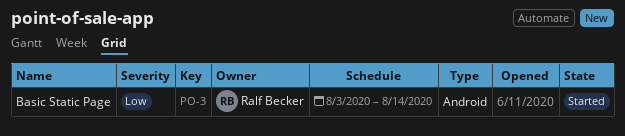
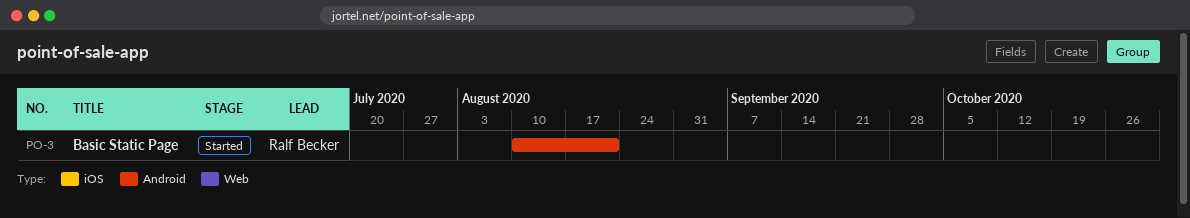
PO-3, start: Aug 3 -> Aug 10
PO-3, due: Aug 14 -> Aug 21

